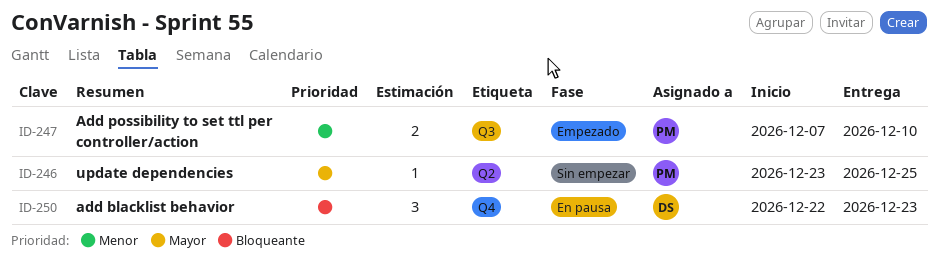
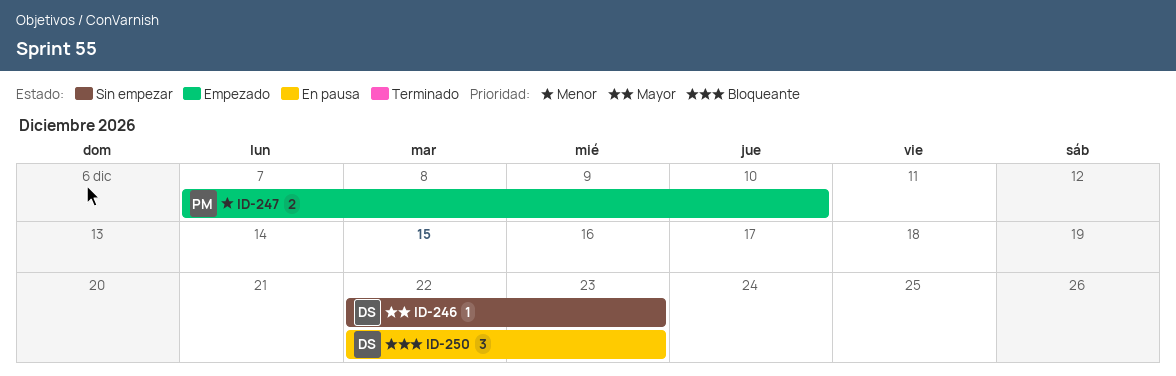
ID-246, owner: PM -> DS
ID-246, start: Dec 23 -> Dec 22
ID-246, due: Dec 25 -> Dec 23

